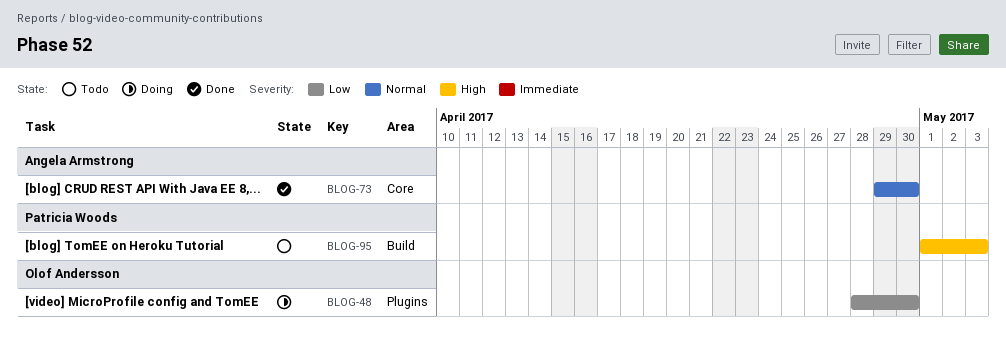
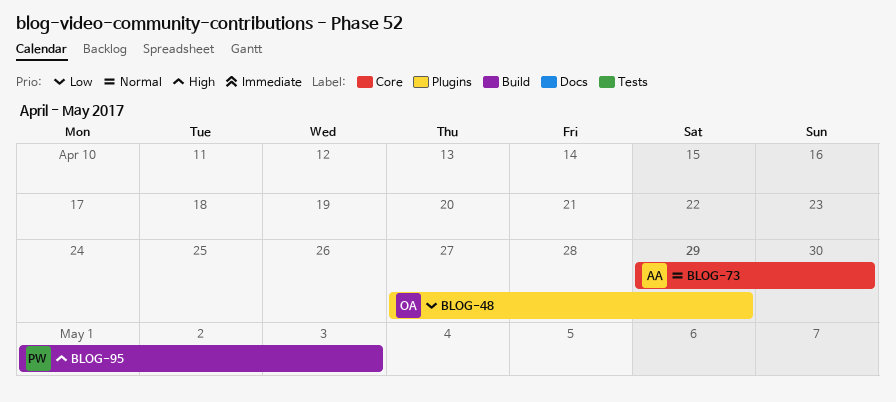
BLOG-48, start: Apr 28 -> Apr 27
BLOG-48, due: Apr 30 -> Apr 29

